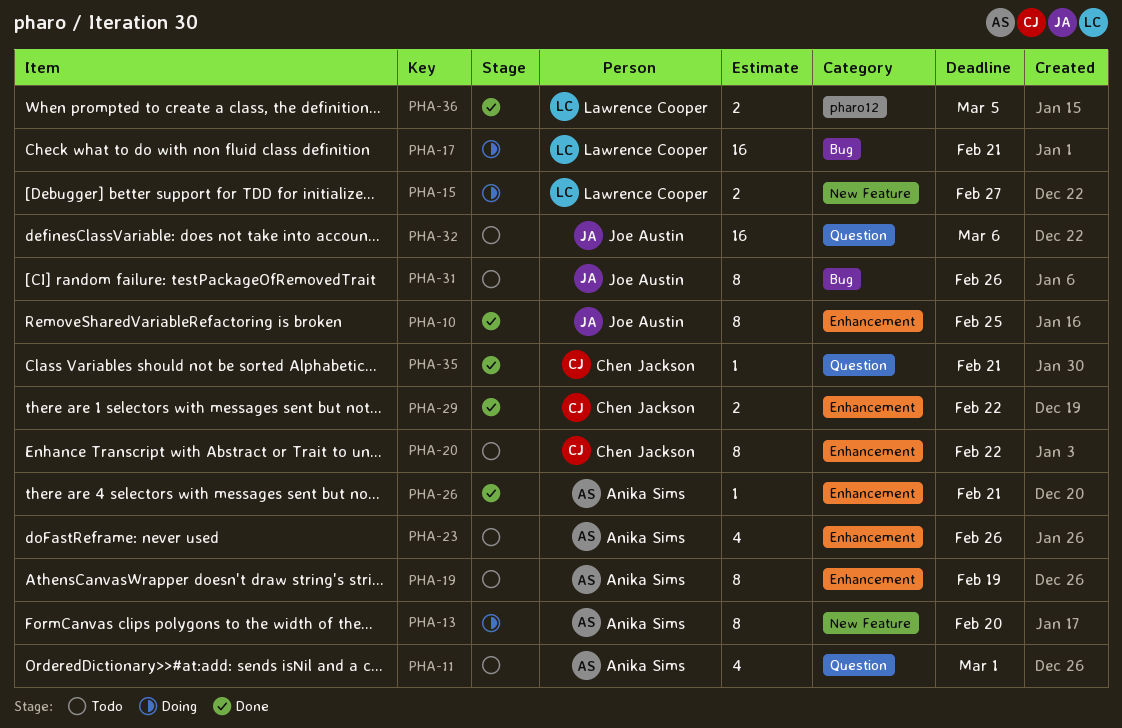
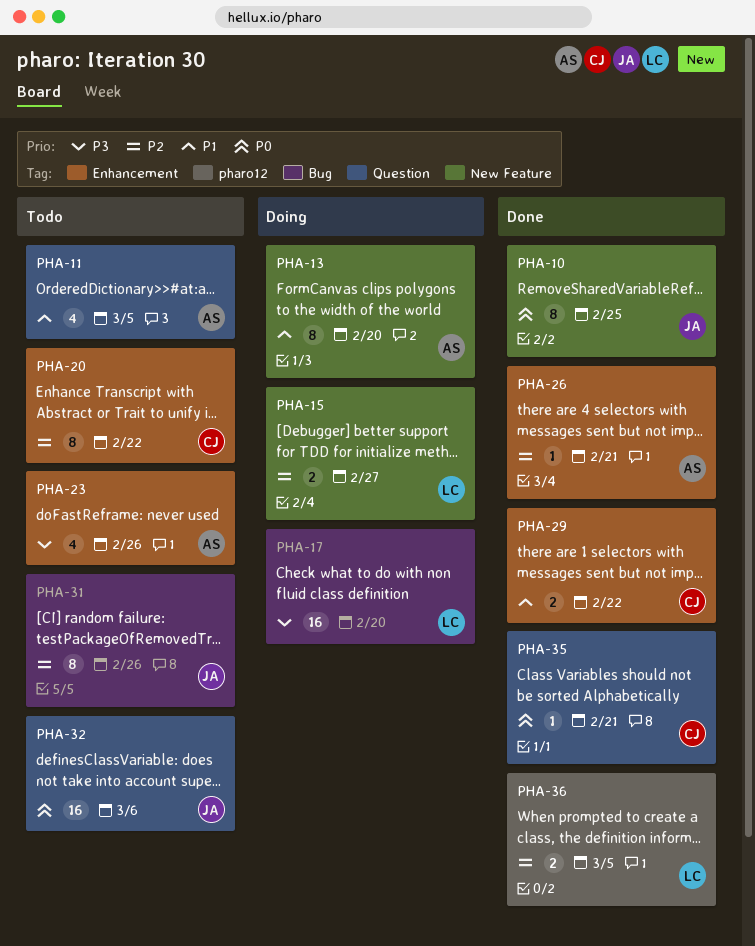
PHA-10, label: Enhancement -> New Feature
PHA-11, due: Mar 1 -> Mar 5
PHA-17, due: Feb 21 -> Feb 20
PHA-19: present -> none

